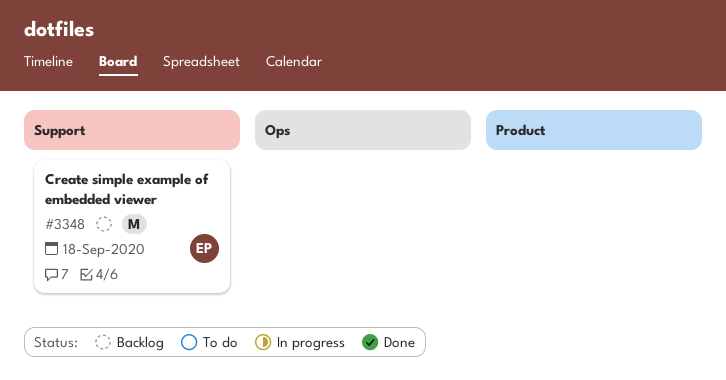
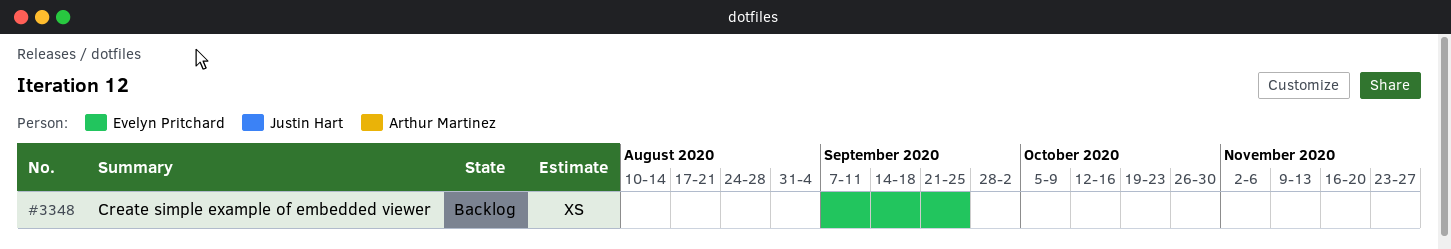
#3348, estimate: M -> XS
#3348, due: Sep 18 -> Sep 25

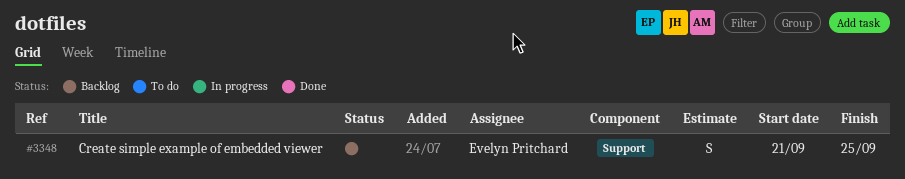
#3348, estimate: XS -> S
#3348, start: Sep 7 -> Sep 21

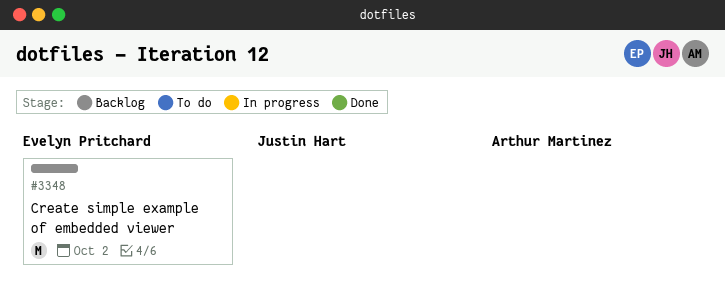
#3348, estimate: S -> M
#3348, due: Sep 25 -> Oct 2

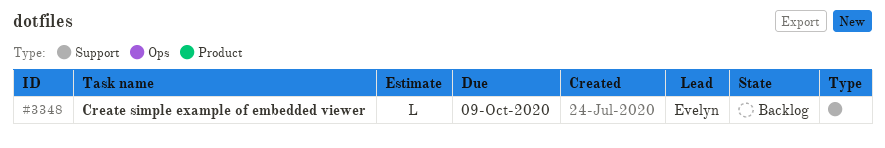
#3348, estimate: M -> L
#3348, due: Oct 2 -> Oct 9

